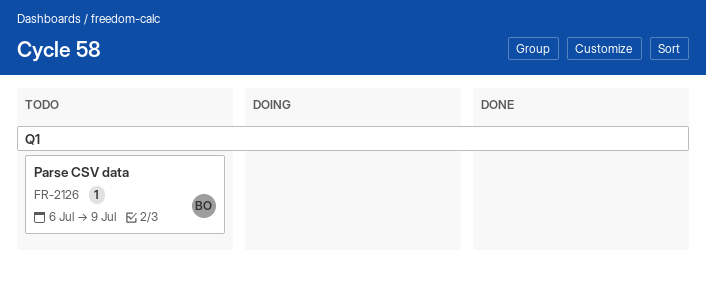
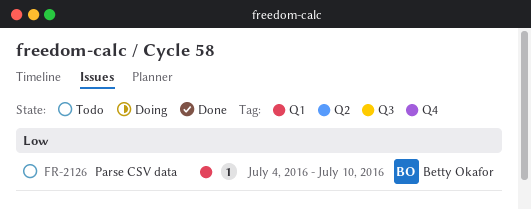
FR-2126, start: Jul 6 -> Jul 4
FR-2126, due: Jul 9 -> Jul 10

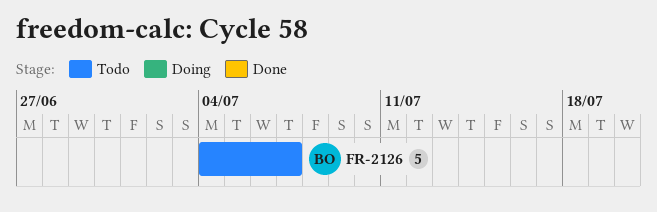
FR-2126, estimate: 1 -> 5
FR-2126, due: Jul 10 -> Jul 7

